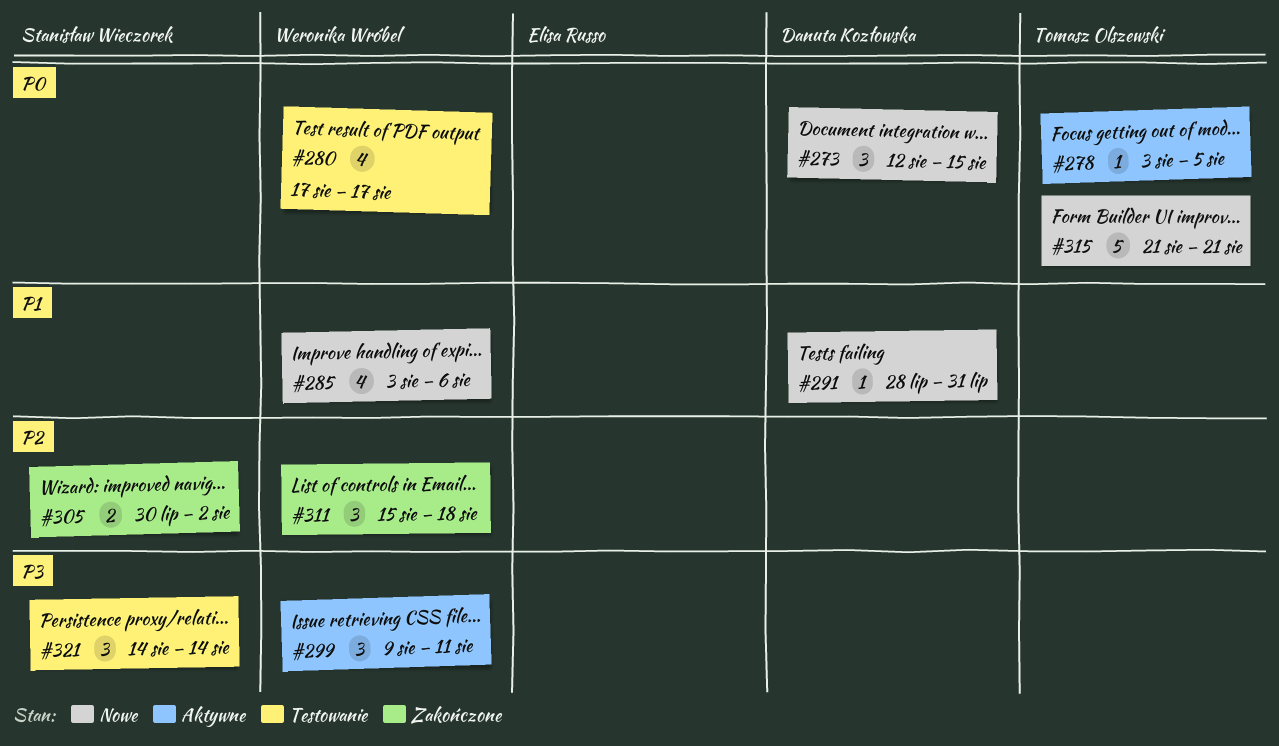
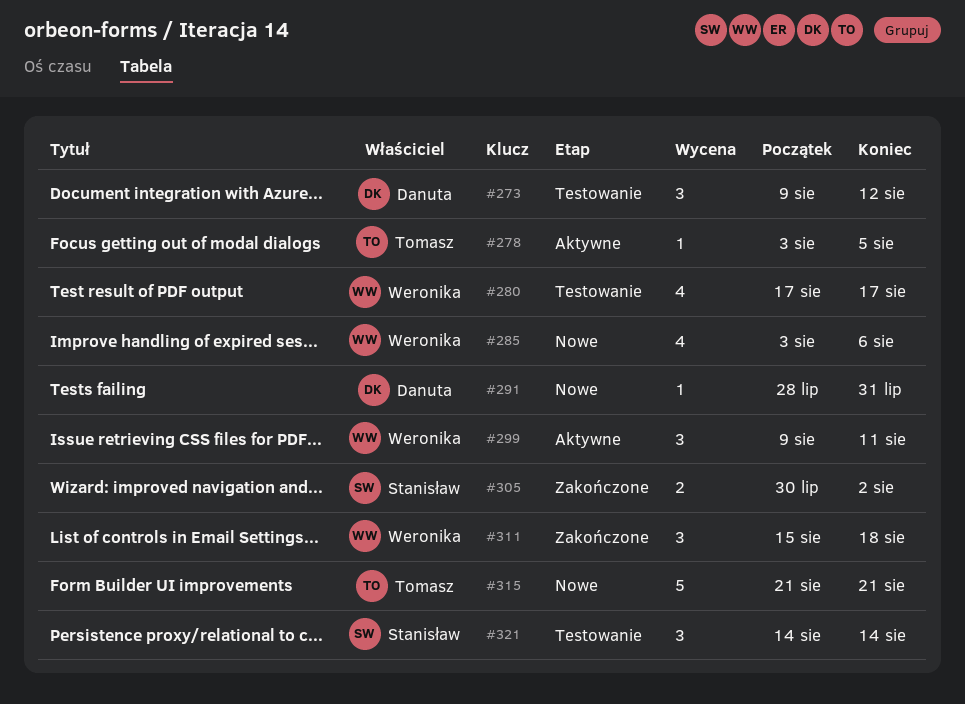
#273, status: Nowe -> Testowanie
#273, start: Aug 12 -> Aug 9
#273, due: Aug 15 -> Aug 12

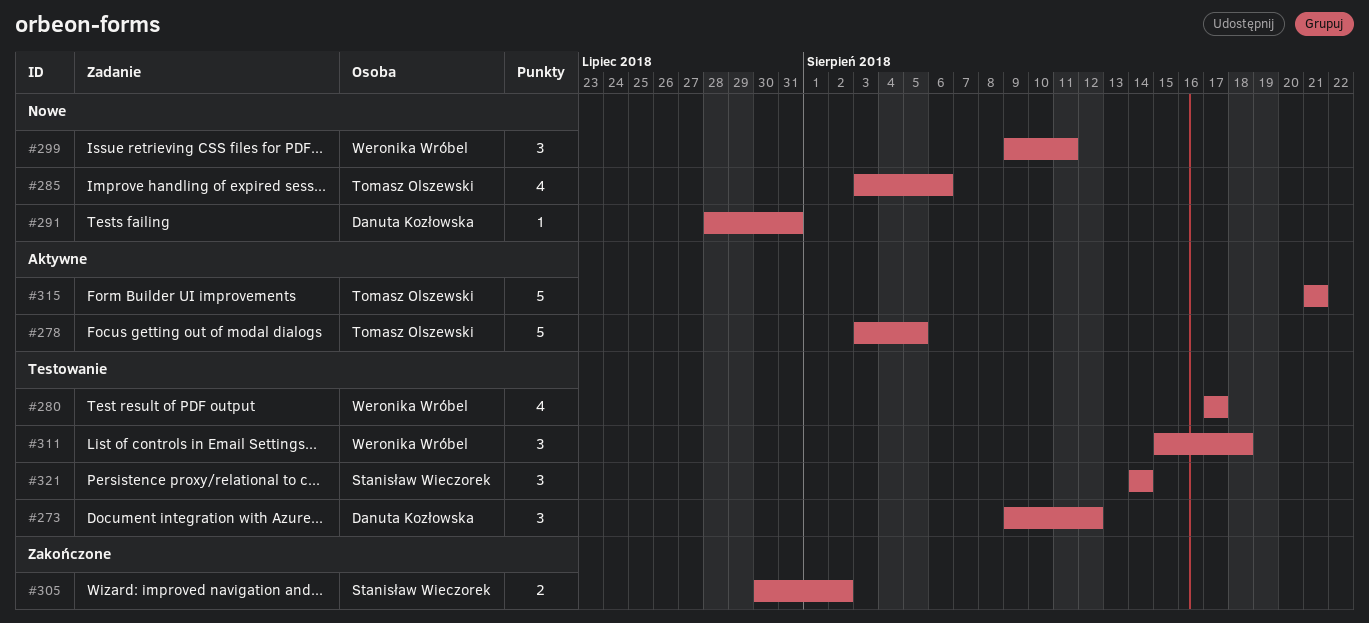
#278, estimate: 1 -> 5
#285, owner: Weronika Wróbel -> Tomasz Olszewski
#299, status: Aktywne -> Nowe
#311, status: Zakończone -> Testowanie
#315, status: Nowe -> Aktywne

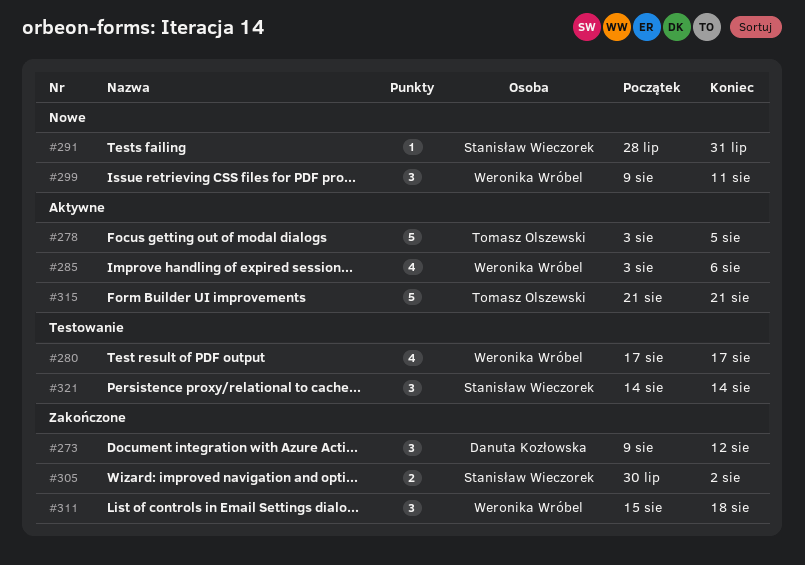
#273, status: Testowanie -> Zakończone
#285, status: Nowe -> Aktywne
#285, owner: Tomasz Olszewski -> Weronika Wróbel
#291, owner: Danuta Kozłowska -> Stanisław Wieczorek
#311, status: Testowanie -> Zakończone

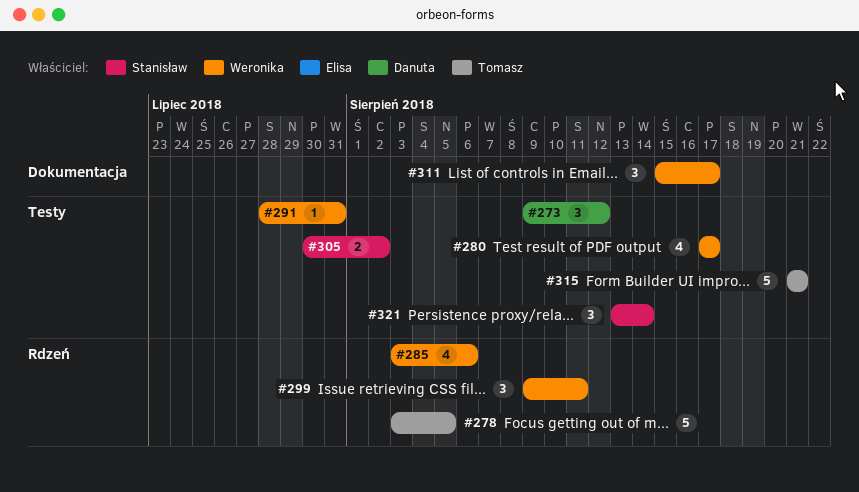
#291, owner: Stanisław Wieczorek -> Weronika Wróbel
#311, due: Aug 18 -> Aug 17
#321, start: Aug 14 -> Aug 13

